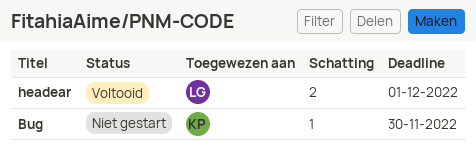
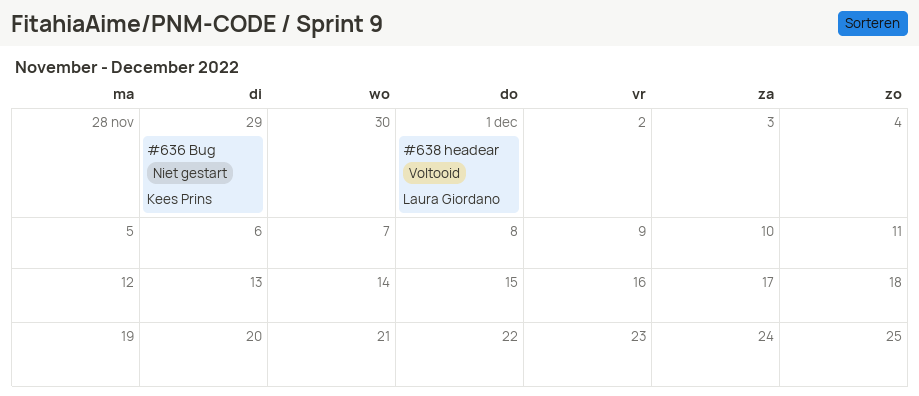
Bug, due: Nov 30 -> Nov 29

